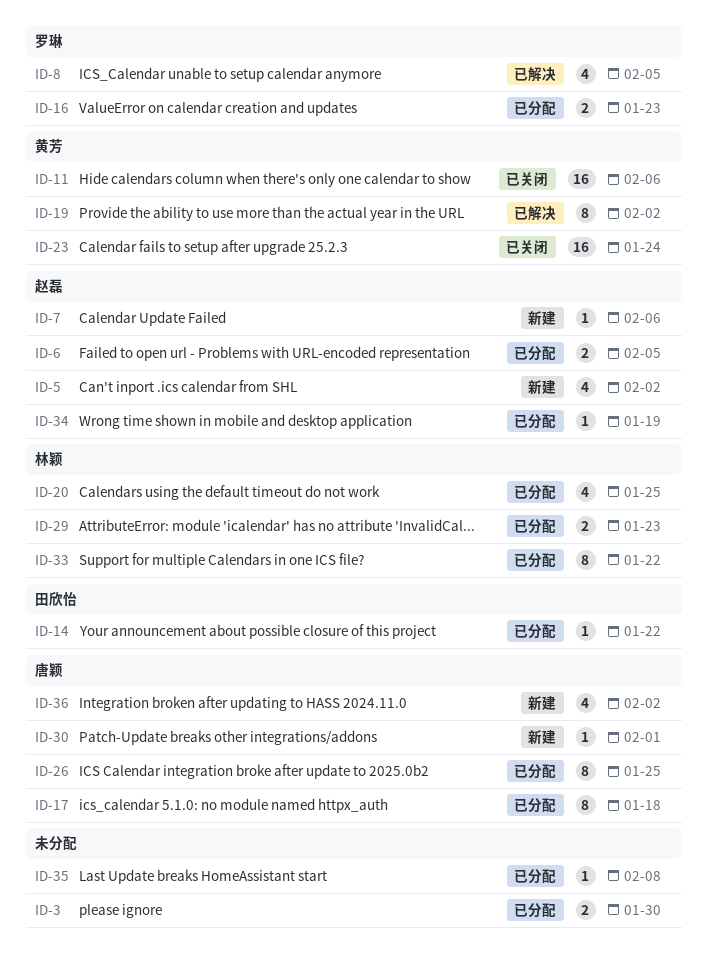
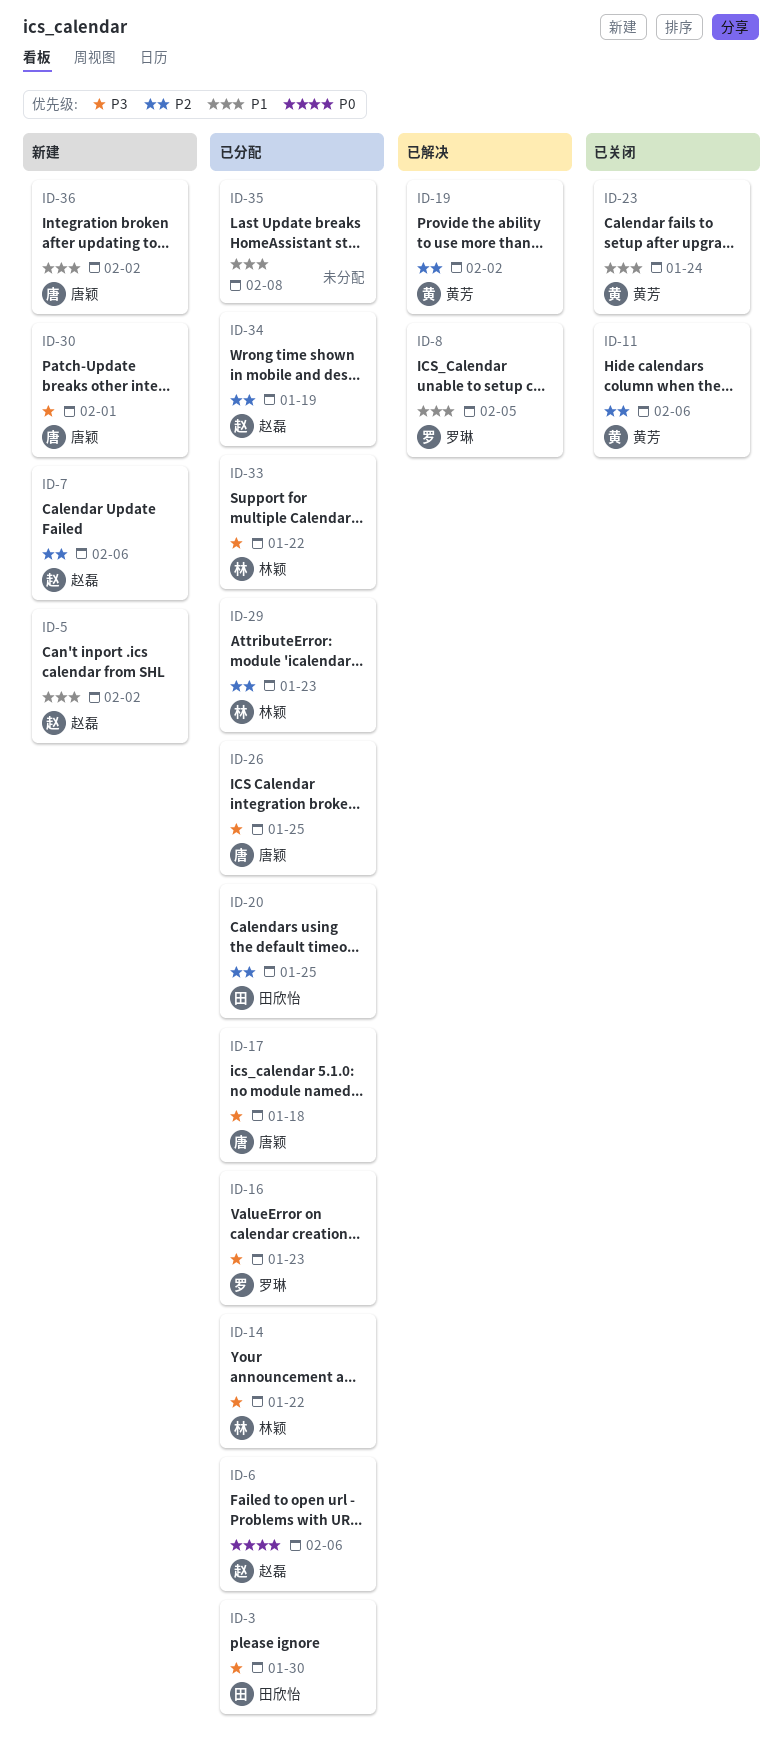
ID-3, owner: none -> 田欣怡
ID-6, due: Feb 5 -> Feb 6
ID-14, owner: 田欣怡 -> 林颖
ID-20, owner: 林颖 -> 田欣怡

